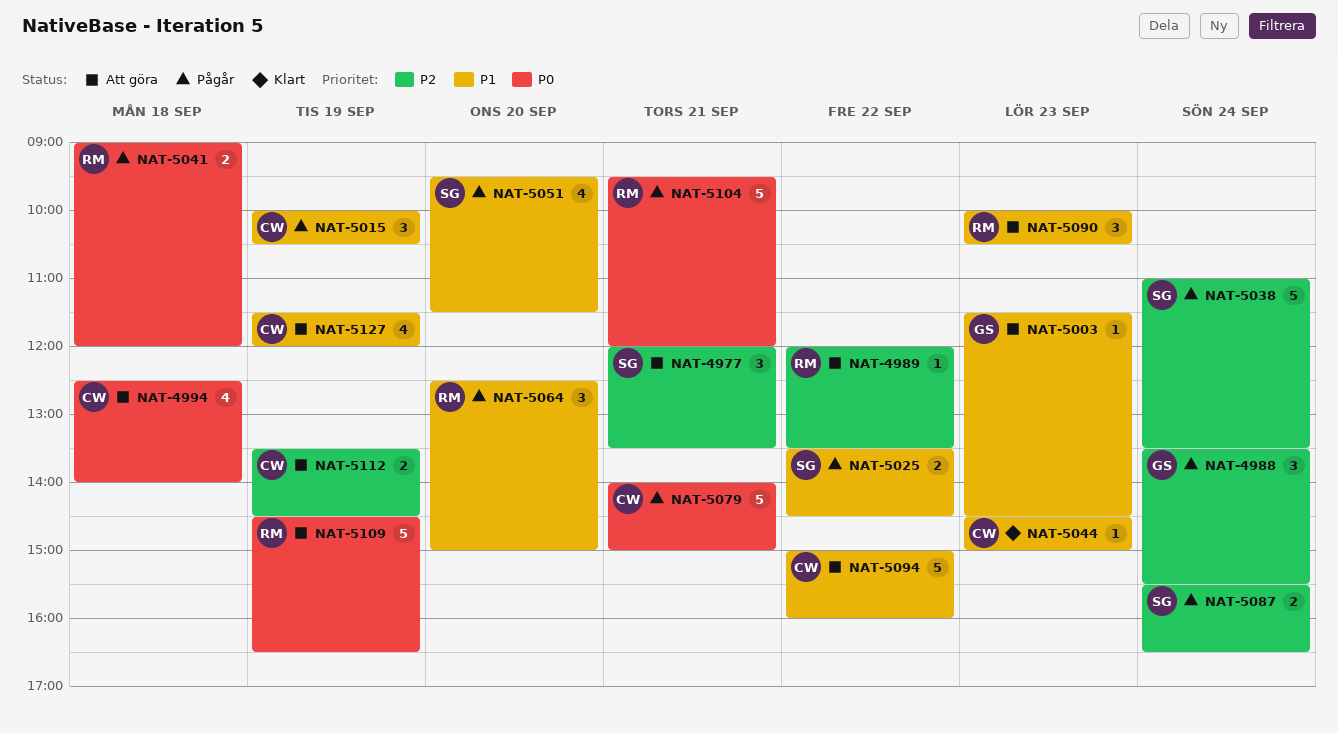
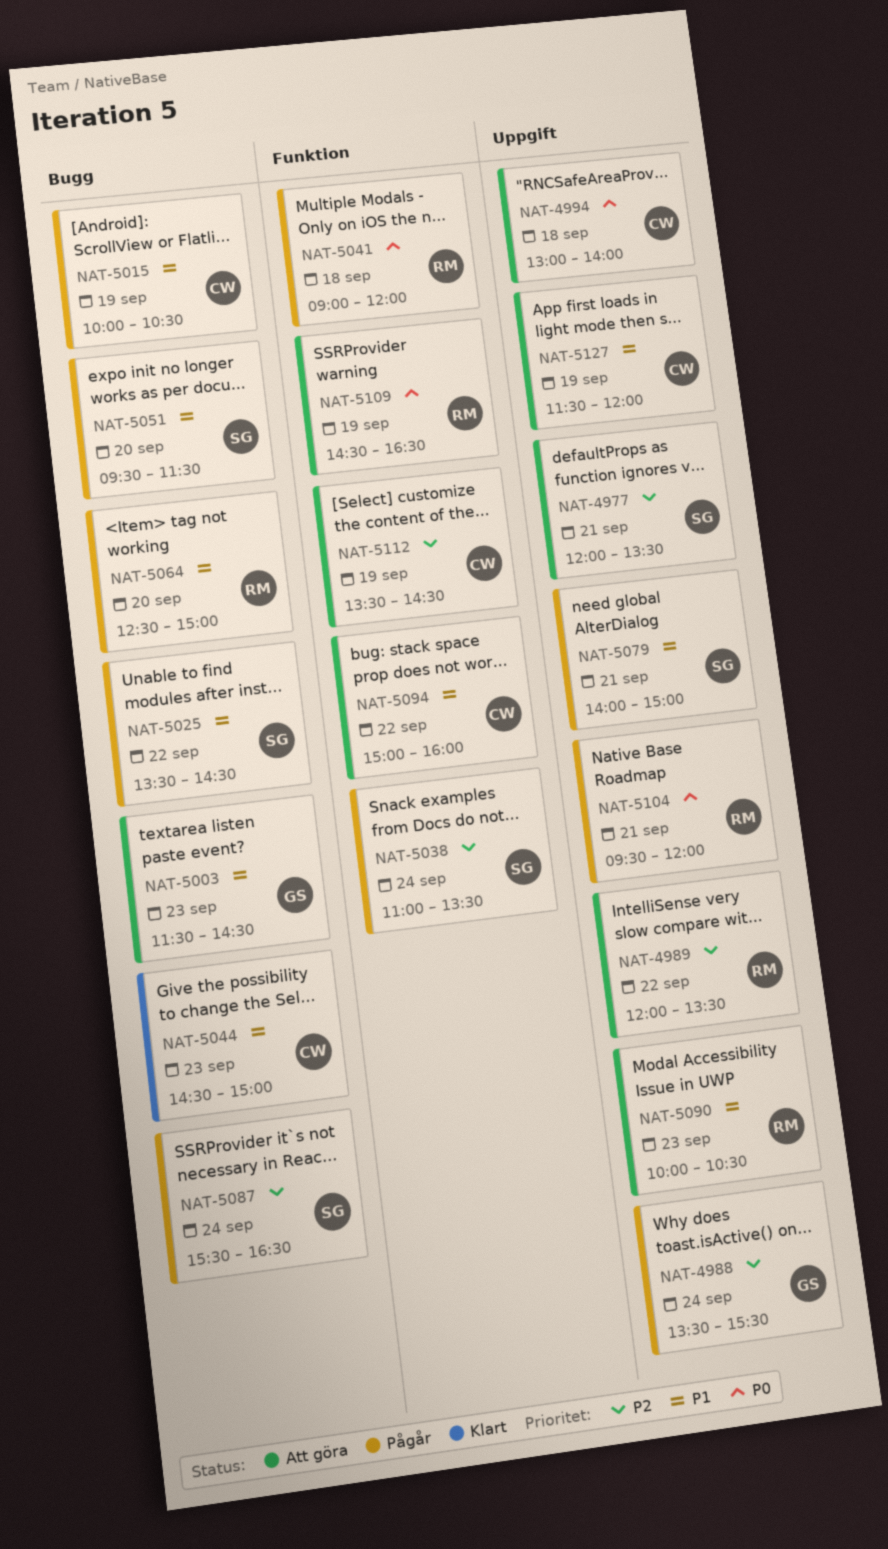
NAT-4994, begins: 12:30 -> 13:00
NAT-5079, owner: CW -> SG
NAT-5079, priority: P0 -> P1

